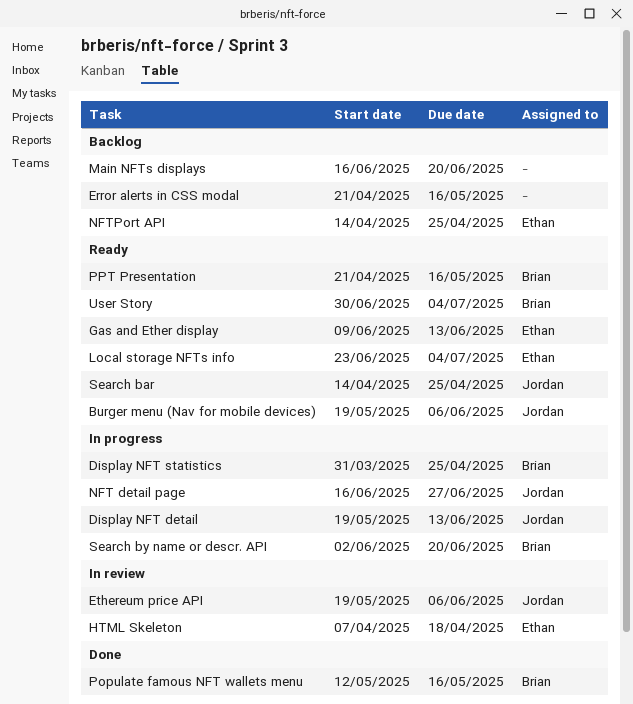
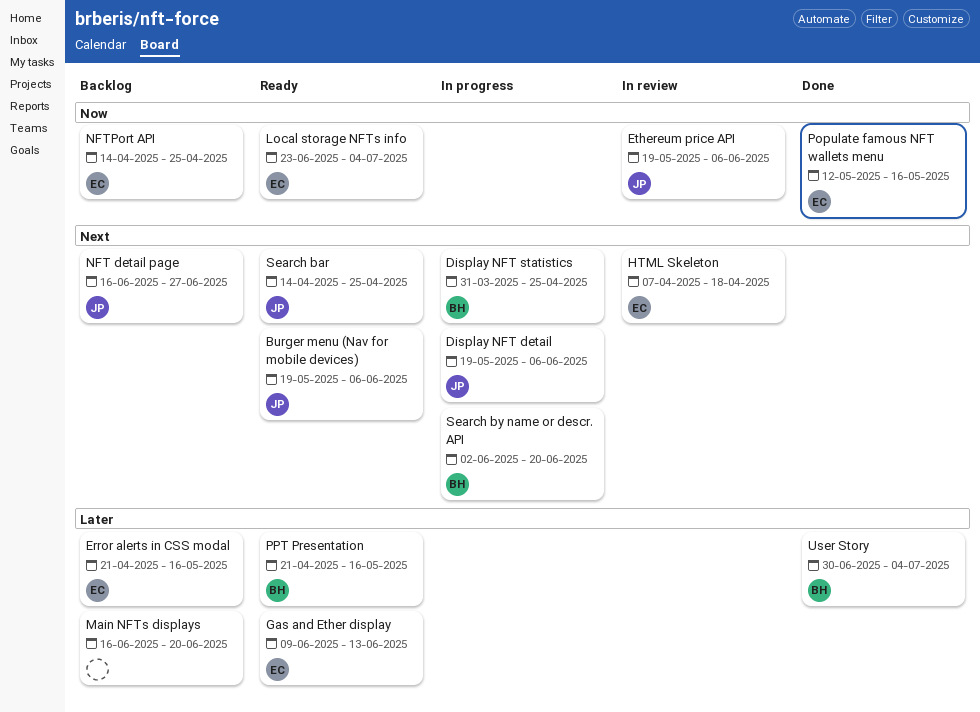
Display NFT detail, due: Jun 13 -> Jun 6
Error alerts in CSS modal, owner: none -> Ethan
NFT detail page, status: In progress -> Backlog
Populate famous NFT wallets menu, owner: Brian -> Ethan
User Story, status: Ready -> Done

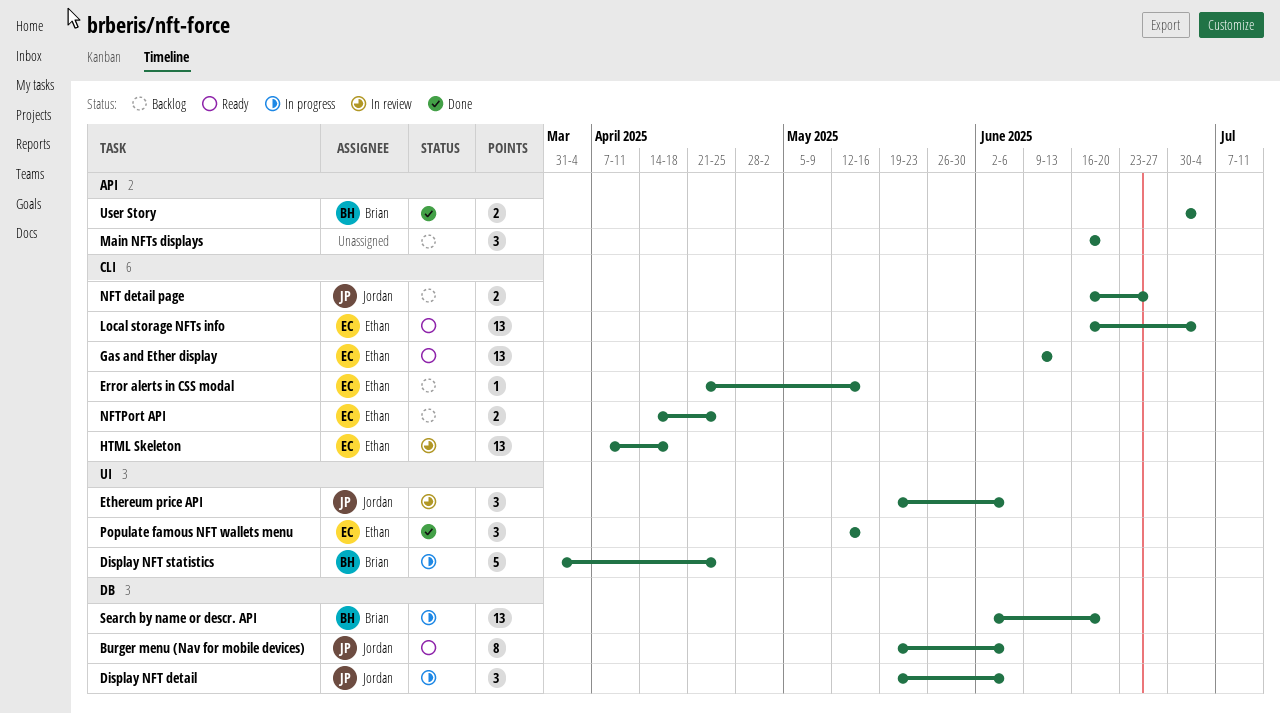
Local storage NFTs info, start: Jun 23 -> Jun 16
PPT Presentation: present -> none
Search bar: present -> none

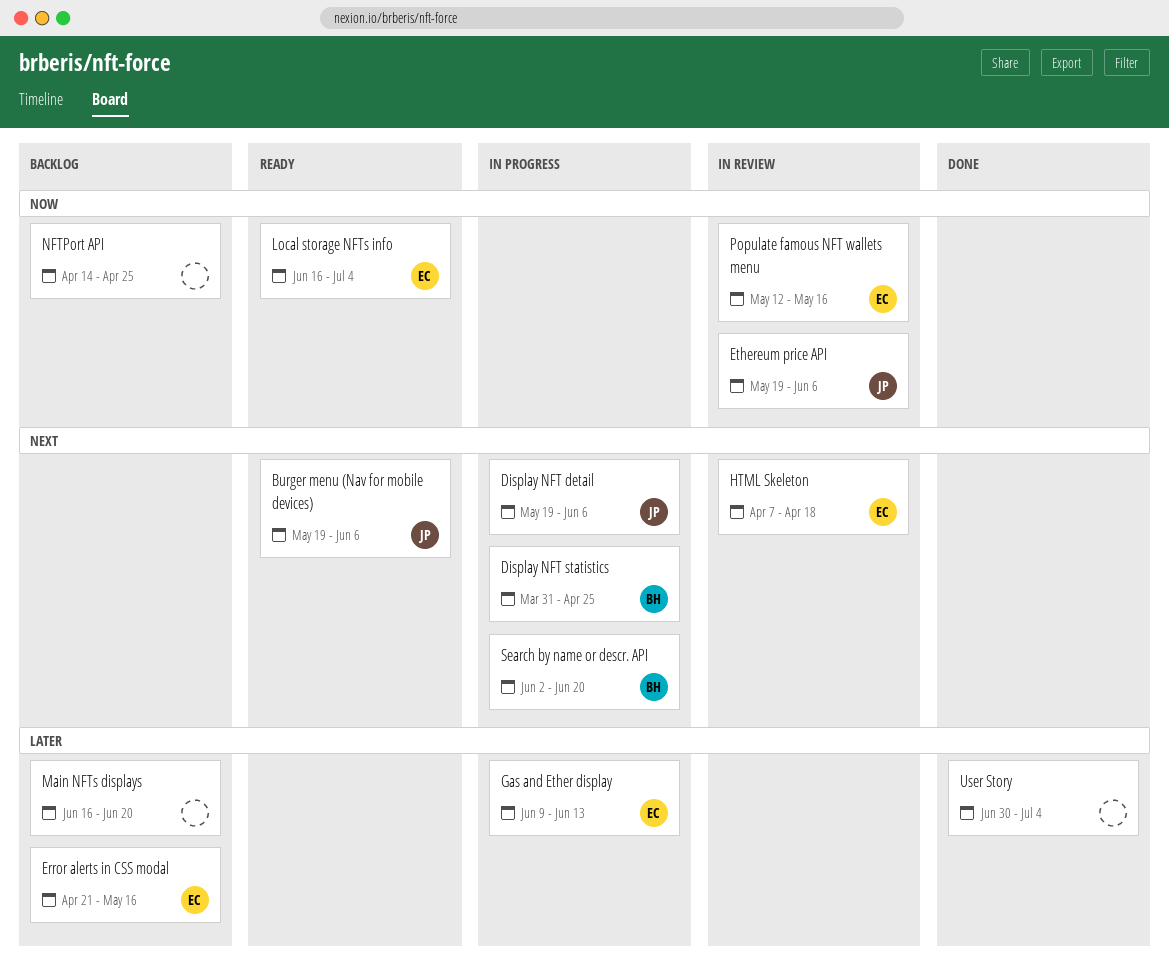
Gas and Ether display, status: Ready -> In progress
NFT detail page: present -> none
NFTPort API, owner: Ethan -> none
Populate famous NFT wallets menu, status: Done -> In review
User Story, owner: Brian -> none

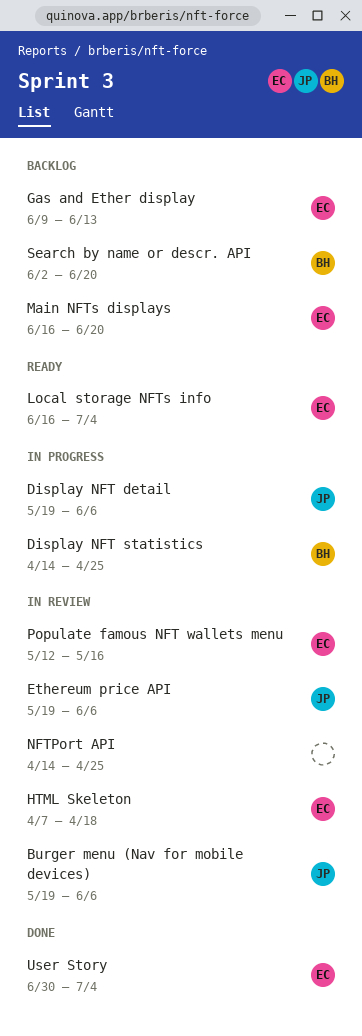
Burger menu (Nav for mobile devices), status: Ready -> In review
Display NFT statistics, start: Mar 31 -> Apr 14
Error alerts in CSS modal: present -> none
Gas and Ether display, status: In progress -> Backlog
Main NFTs displays, owner: none -> EC
NFTPort API, status: Backlog -> In review
Search by name or descr. API, status: In progress -> Backlog
User Story, owner: none -> EC

